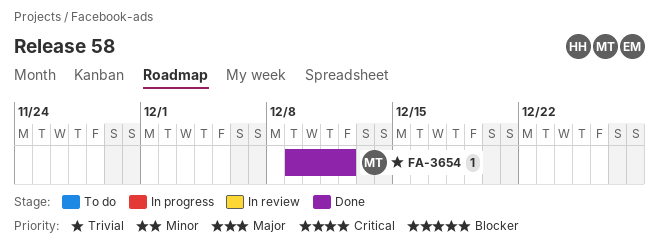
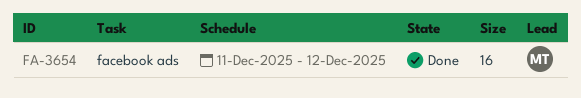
FA-3654, estimate: 1 -> 16
FA-3654, start: Dec 9 -> Dec 11

